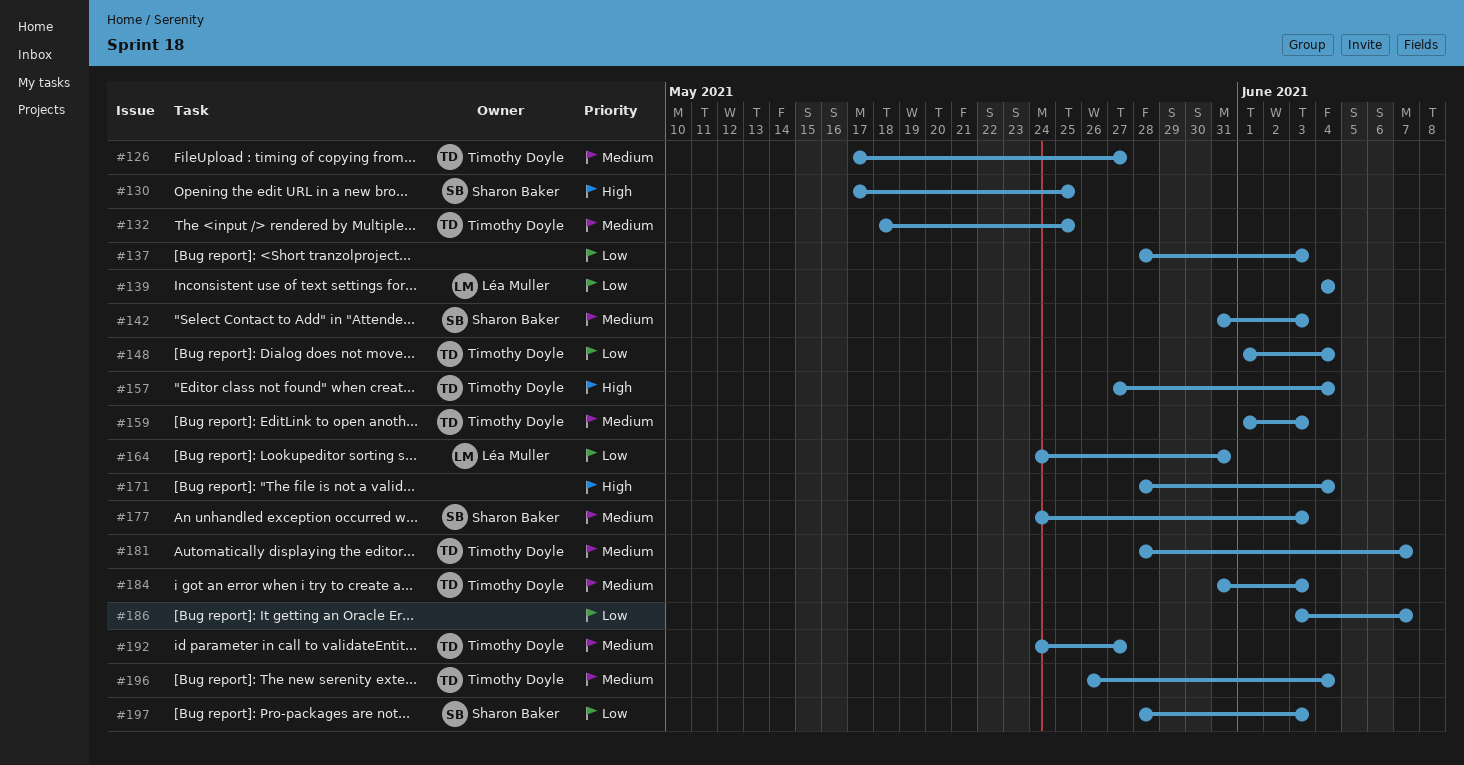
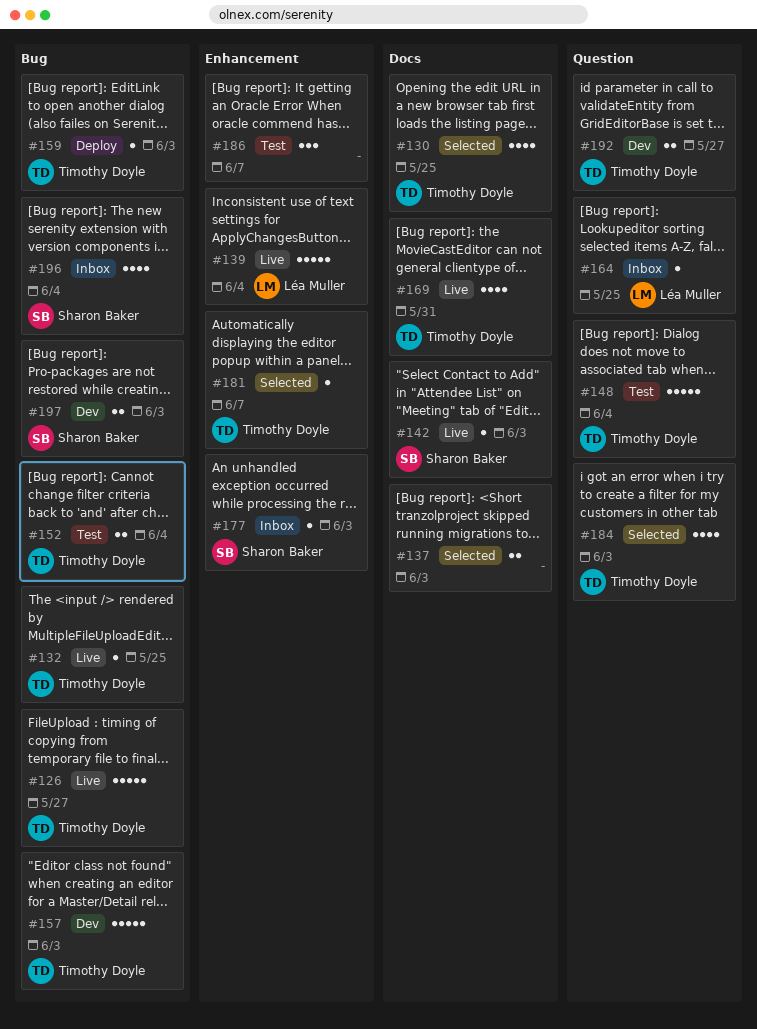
#130, owner: Sharon Baker -> Timothy Doyle
#152: none -> present
#157, due: Jun 4 -> Jun 3
#164, due: May 31 -> May 25
#169: none -> present
#171: present -> none
#196, owner: Timothy Doyle -> Sharon Baker

